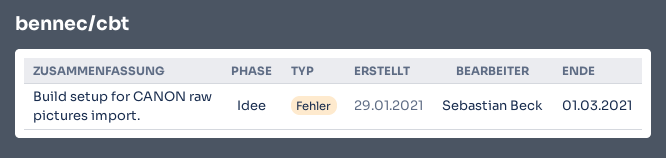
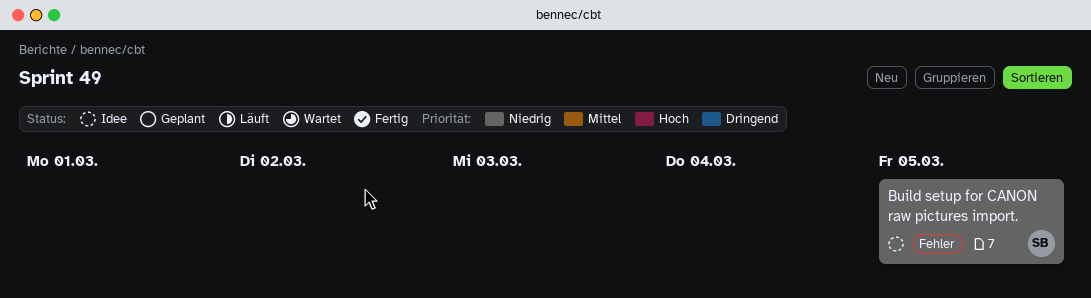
Build setup for CANON raw pictures import., due: Mar 1 -> Mar 5

